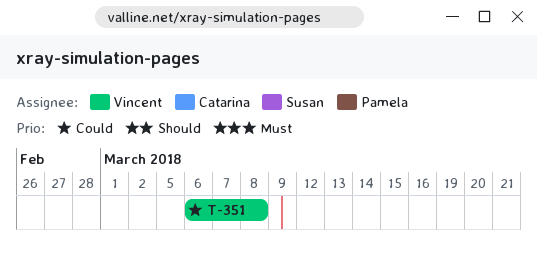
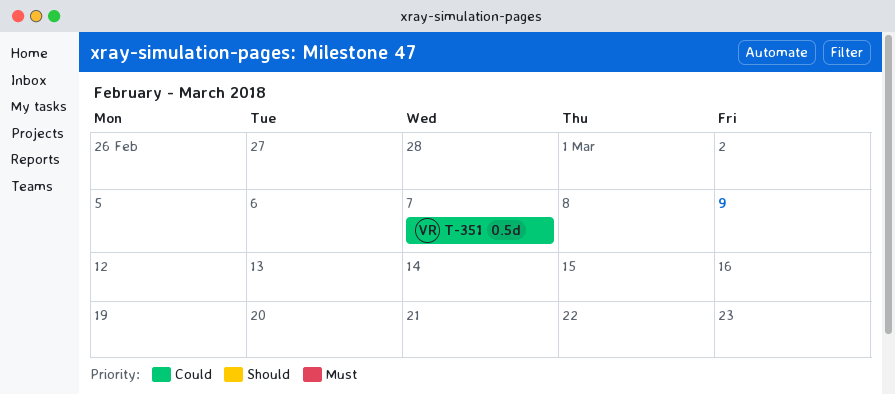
T-351, start: Mar 6 -> Mar 7
T-351, due: Mar 8 -> Mar 7

